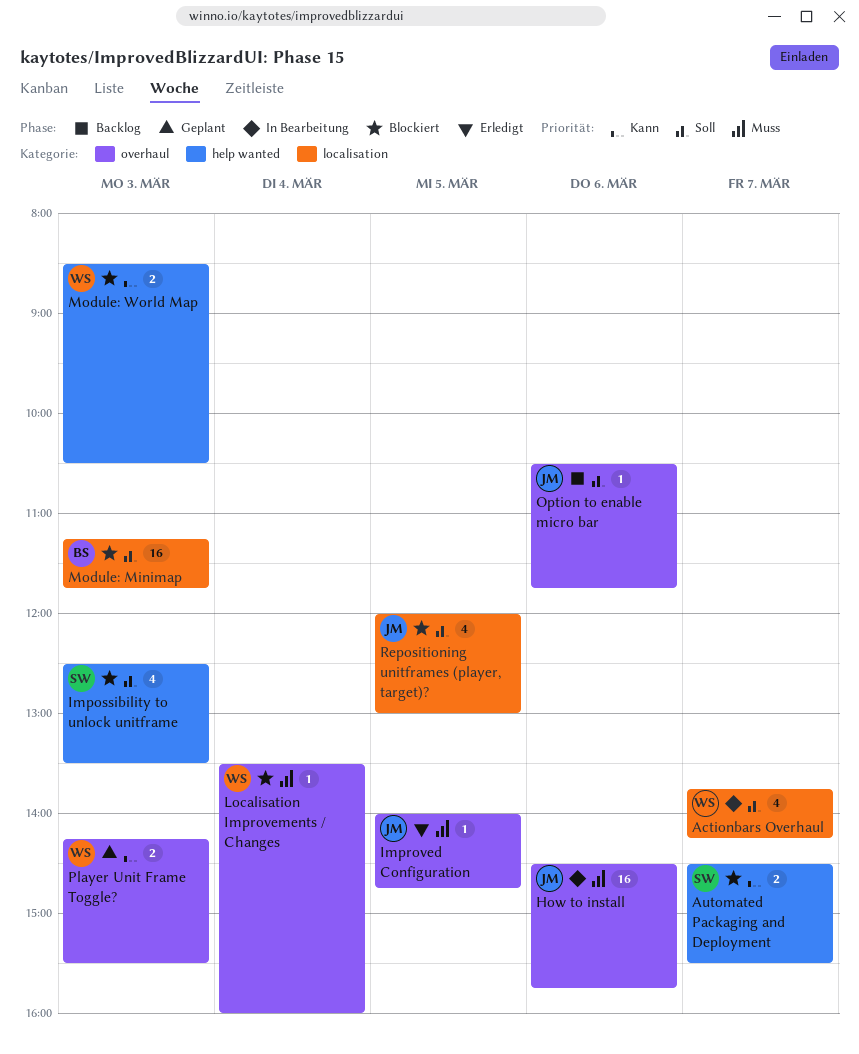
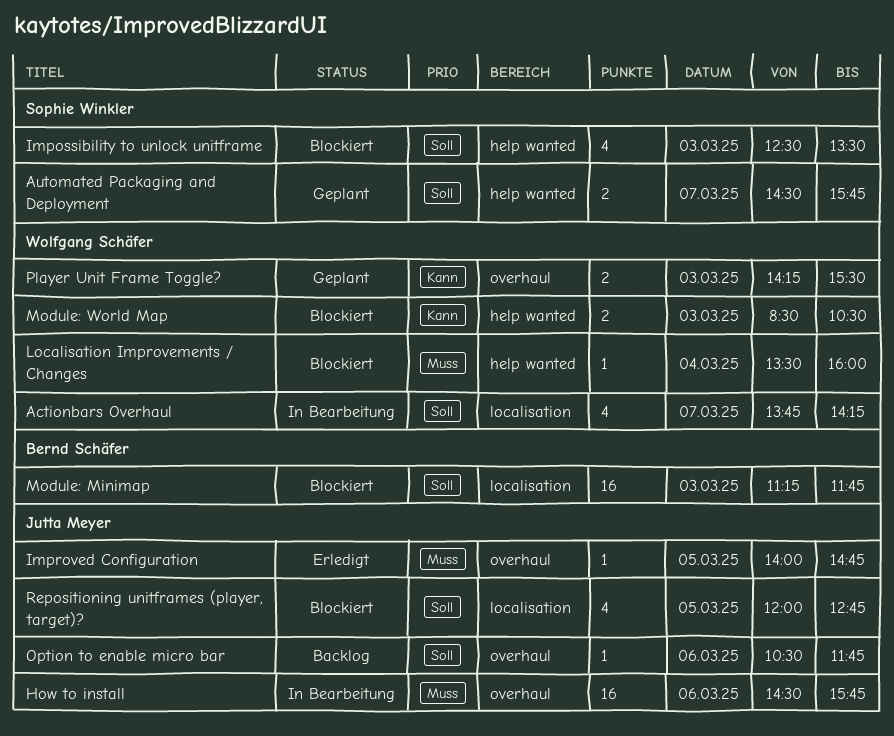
Automated Packaging and Deployment, status: Blockiert -> Geplant
Automated Packaging and Deployment, priority: Kann -> Soll
Automated Packaging and Deployment, ends: 15:30 -> 15:45
Localisation Improvements / Changes, label: overhaul -> help wanted
Repositioning unitframes (player, target)?, ends: 13:00 -> 12:45

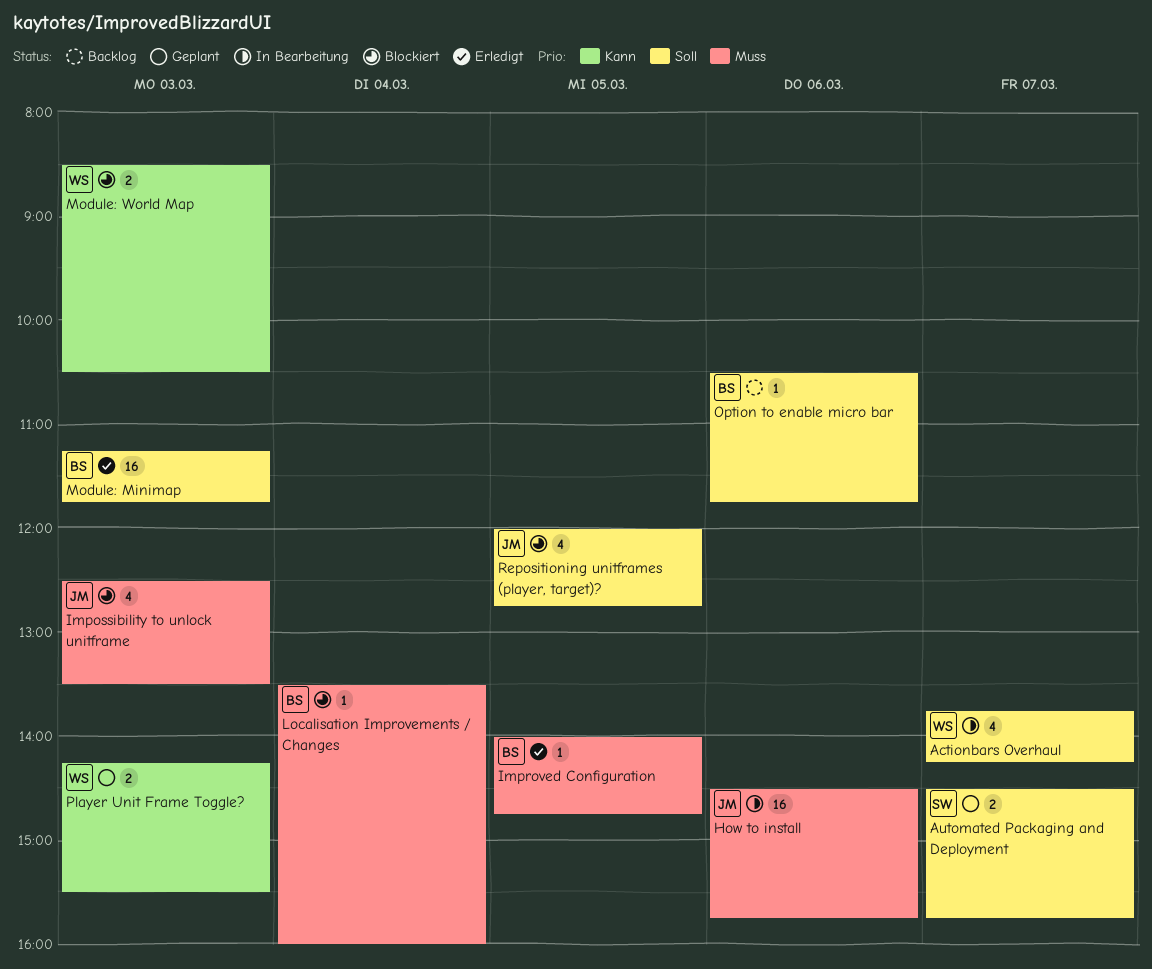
Impossibility to unlock unitframe, owner: Sophie Winkler -> Jutta Meyer
Impossibility to unlock unitframe, priority: Soll -> Muss
Improved Configuration, owner: Jutta Meyer -> Bernd Schäfer
Localisation Improvements / Changes, owner: Wolfgang Schäfer -> Bernd Schäfer
Module: Minimap, status: Blockiert -> Erledigt
Option to enable micro bar, owner: Jutta Meyer -> Bernd Schäfer

